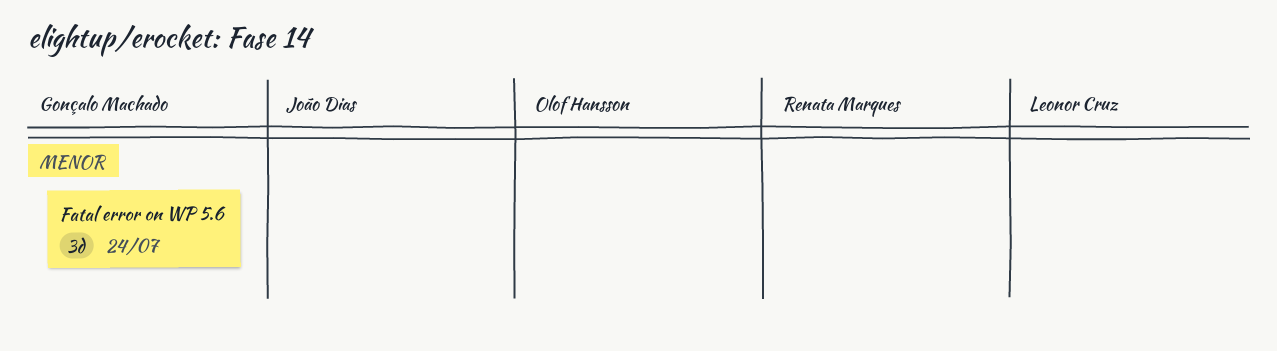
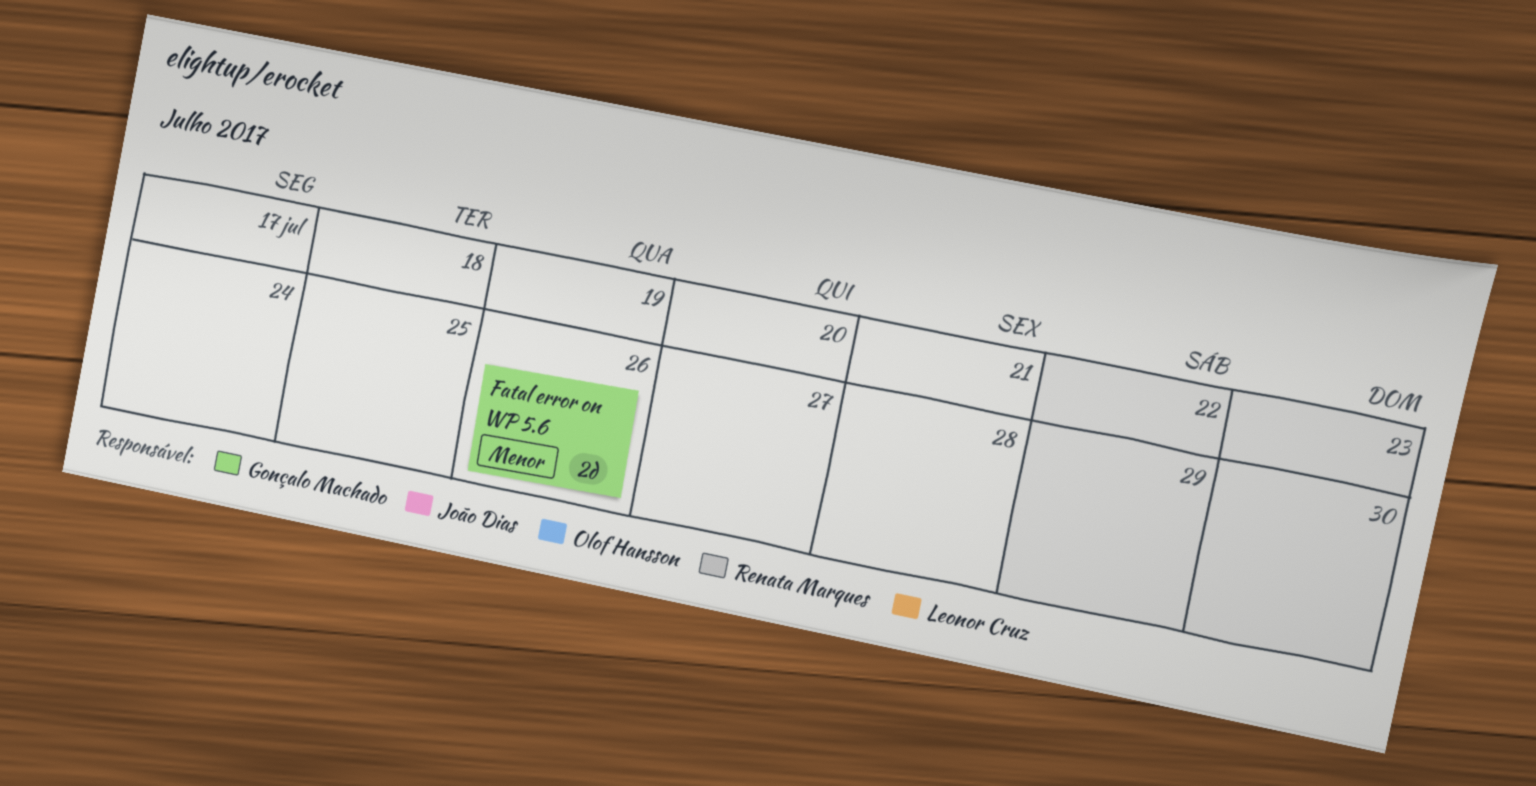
Fatal error on WP 5.6, estimate: 3d -> 2d
Fatal error on WP 5.6, due: Jul 24 -> Jul 26

